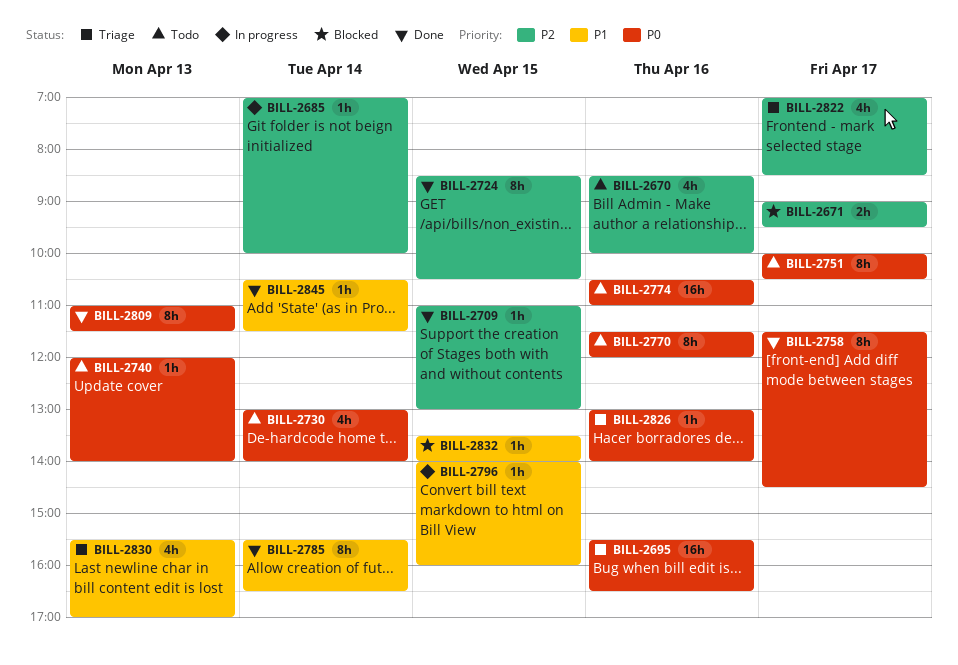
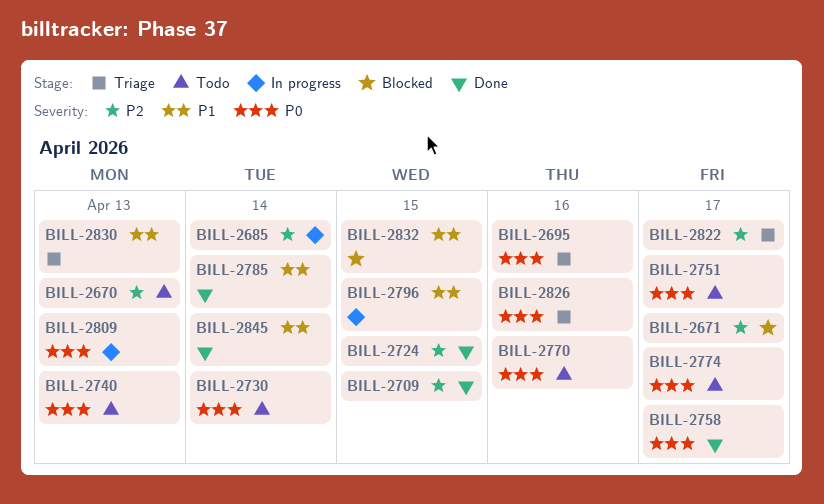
BILL-2670, day: Apr 16 -> Apr 13
BILL-2774, day: Apr 16 -> Apr 17
BILL-2809, status: Done -> In progress

